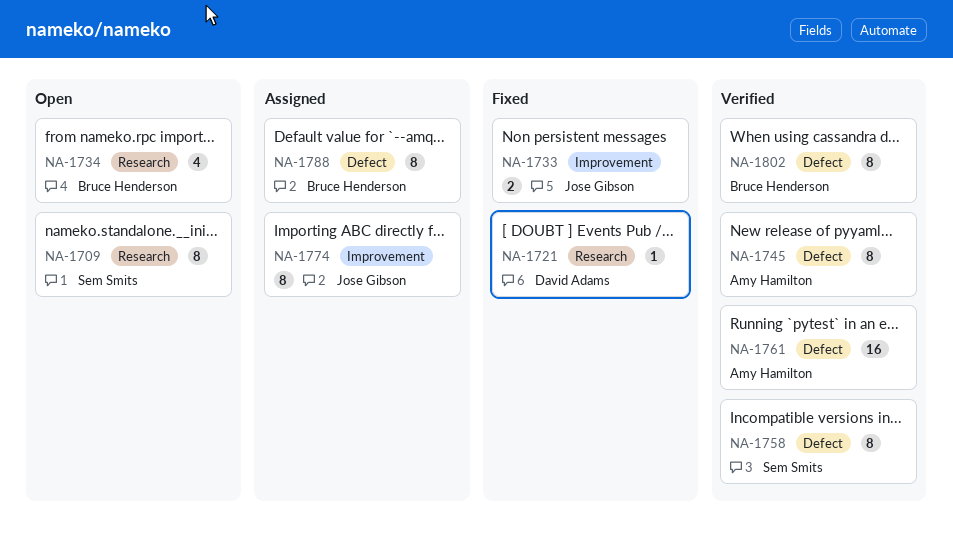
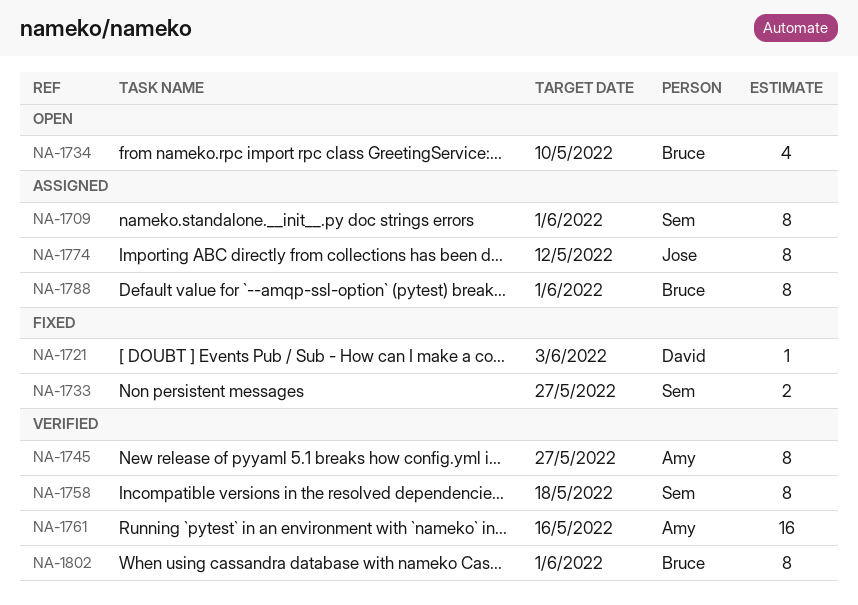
NA-1709, status: Open -> Assigned
NA-1733, owner: Jose Gibson -> Sem Smits

